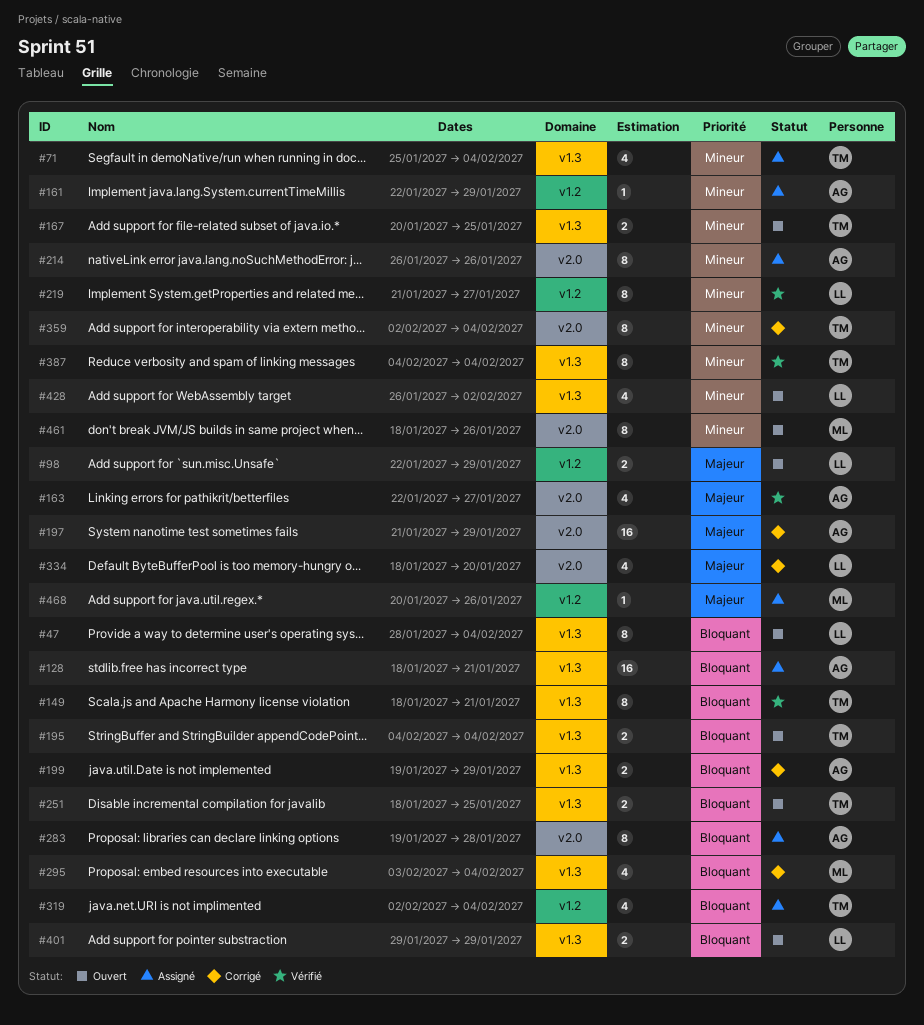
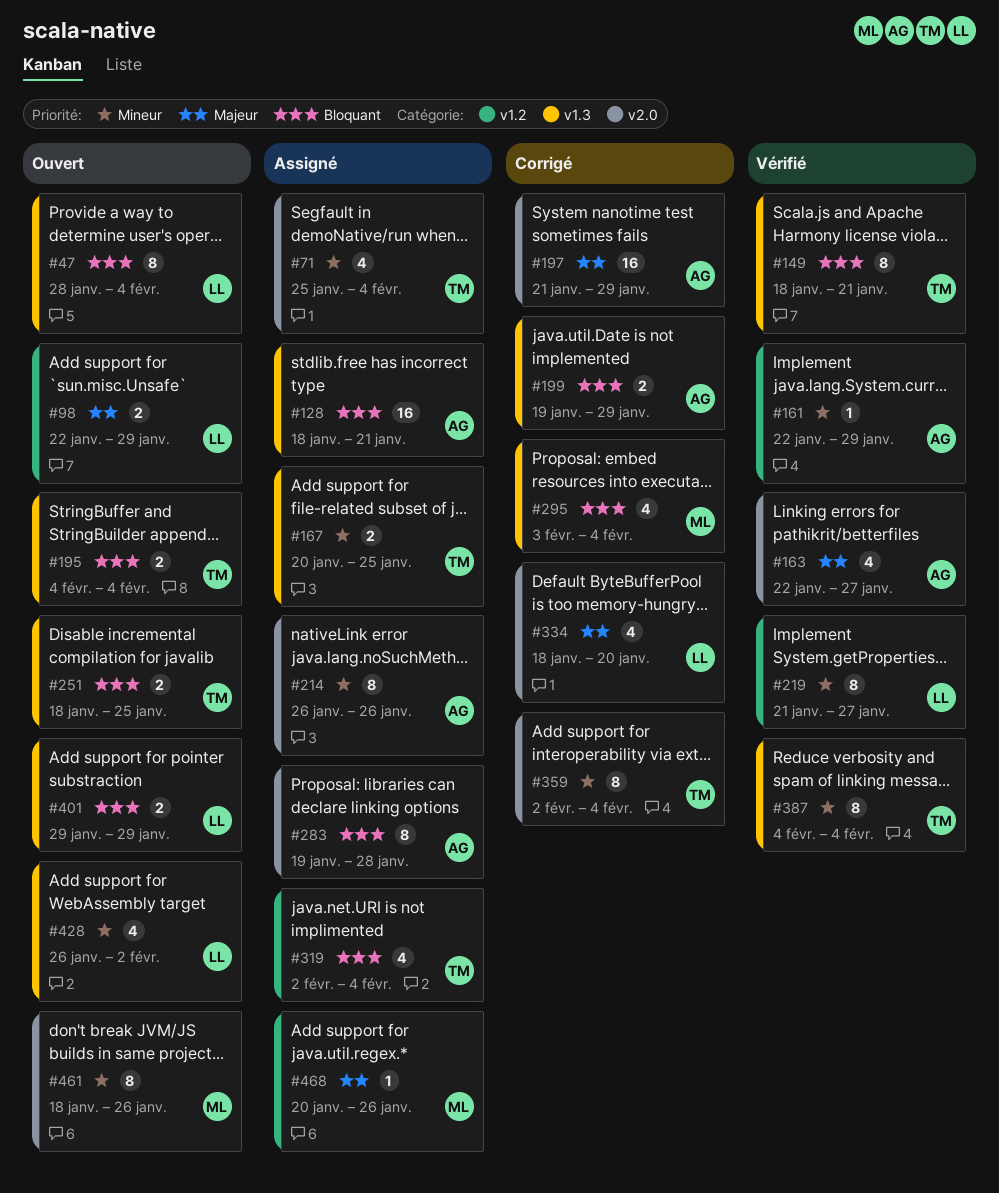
#71, label: v1.3 -> v2.0
#161, status: Assigné -> Vérifié
#167, status: Ouvert -> Assigné

